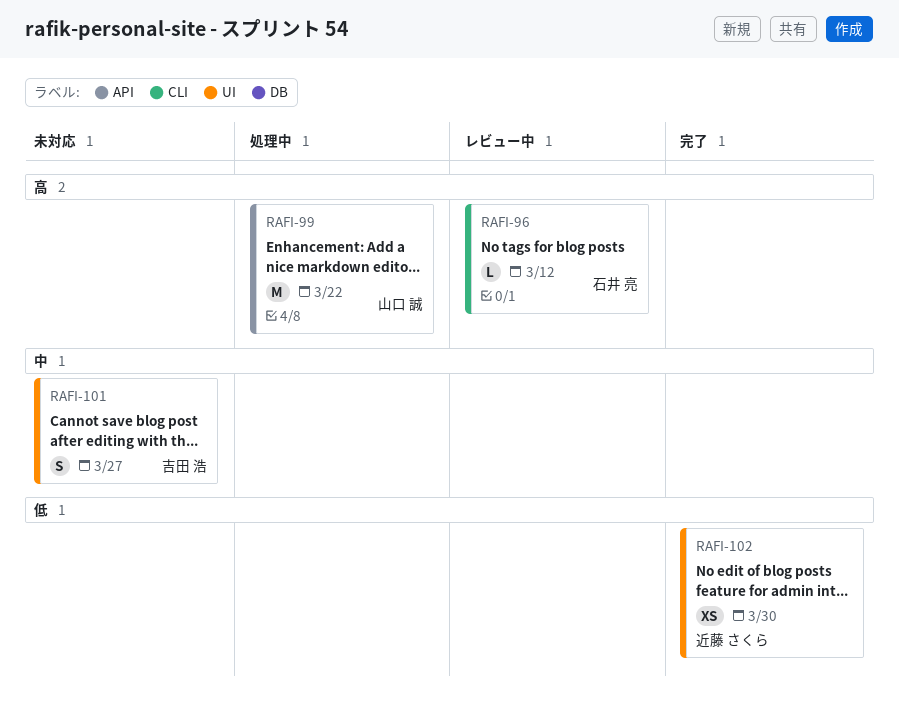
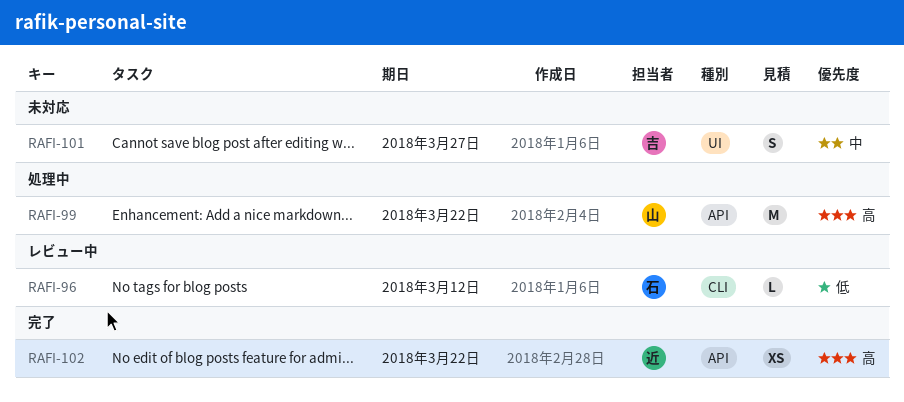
RAFI-96, priority: 高 -> 低
RAFI-102, priority: 低 -> 高
RAFI-102, label: UI -> API
RAFI-102, due: Mar 30 -> Mar 22

